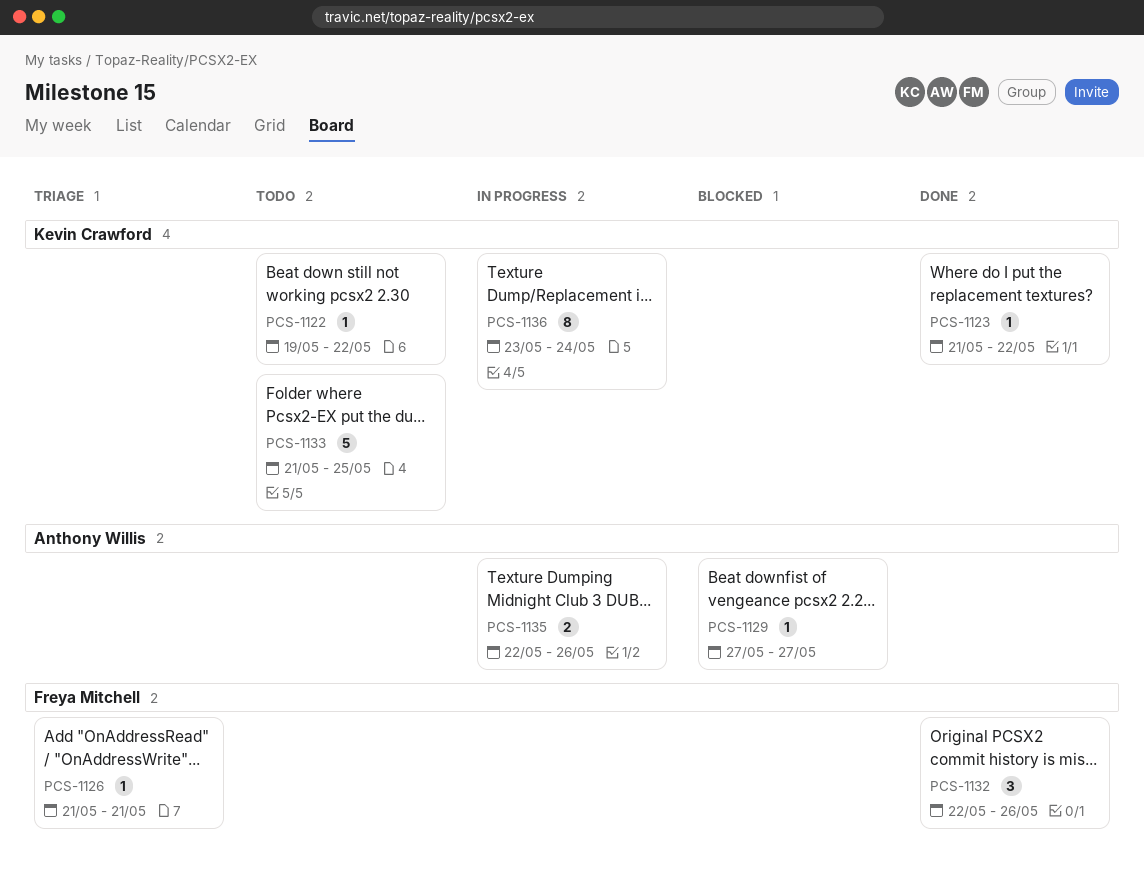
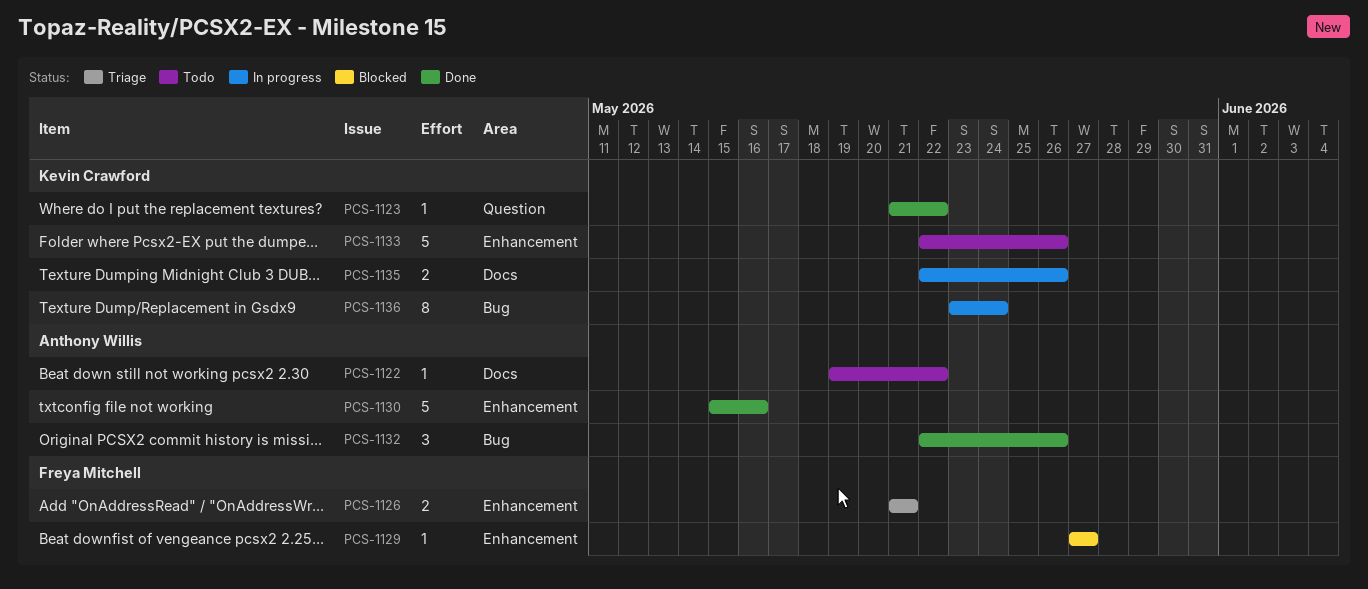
PCS-1122, owner: Kevin Crawford -> Anthony Willis
PCS-1126, estimate: 1 -> 2
PCS-1129, owner: Anthony Willis -> Freya Mitchell
PCS-1130: none -> present
PCS-1132, owner: Freya Mitchell -> Anthony Willis
PCS-1133, start: May 21 -> May 22
PCS-1133, due: May 25 -> May 26
PCS-1135, owner: Anthony Willis -> Kevin Crawford

